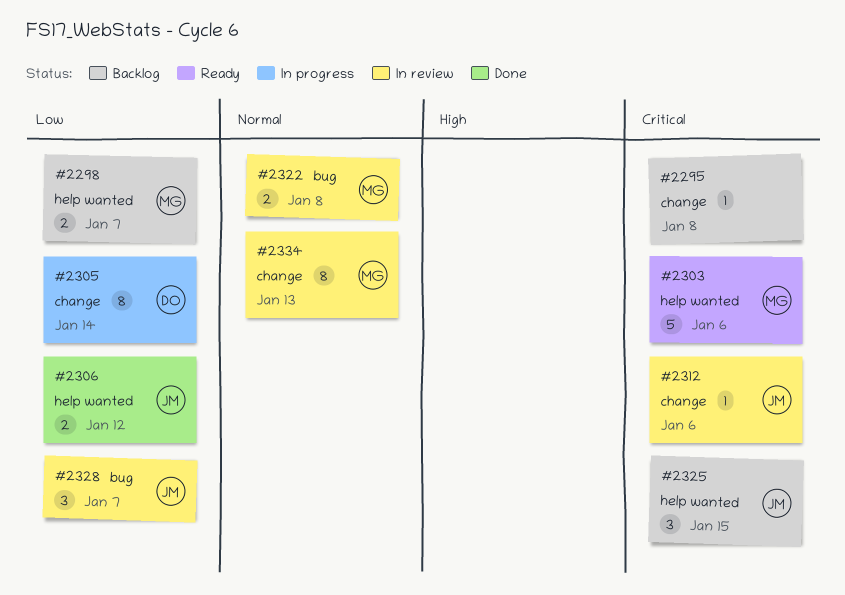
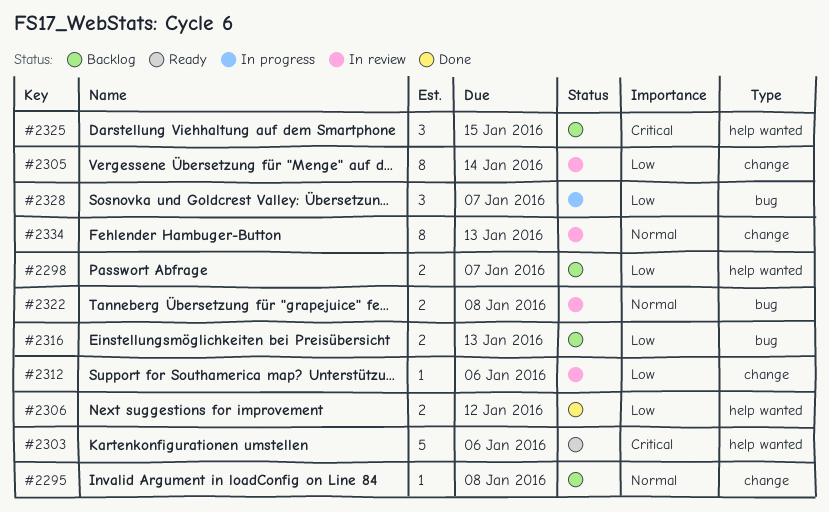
#2295, priority: Critical -> Normal
#2305, status: In progress -> In review
#2312, priority: Critical -> Low
#2316: none -> present
#2328, status: In review -> In progress

